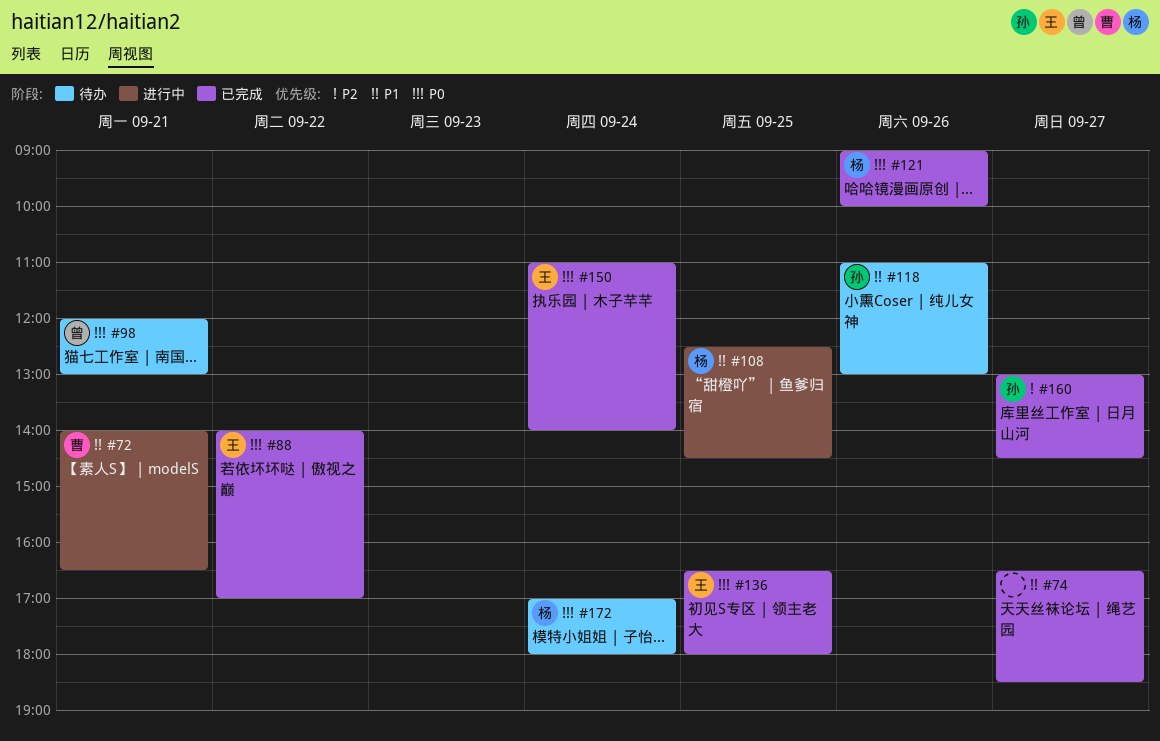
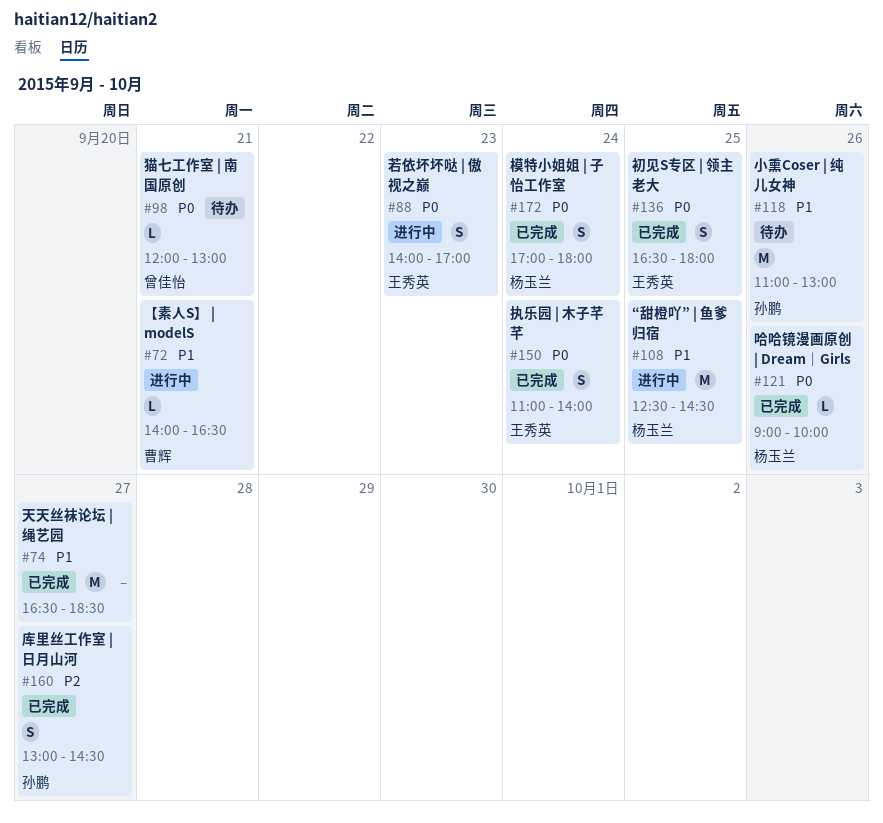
#88, status: 已完成 -> 进行中
#88, day: Sep 22 -> Sep 23
#172, status: 待办 -> 已完成

